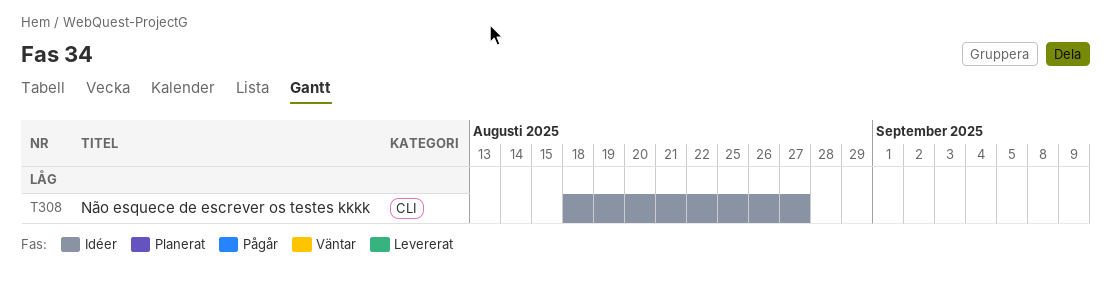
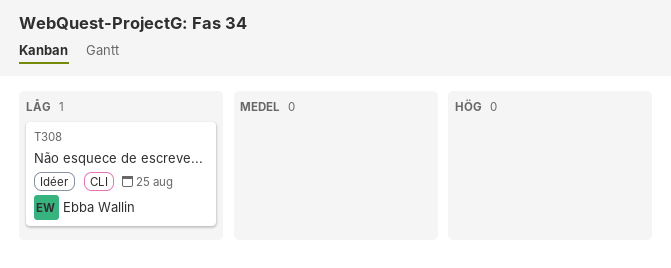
T308, due: Aug 27 -> Aug 25

